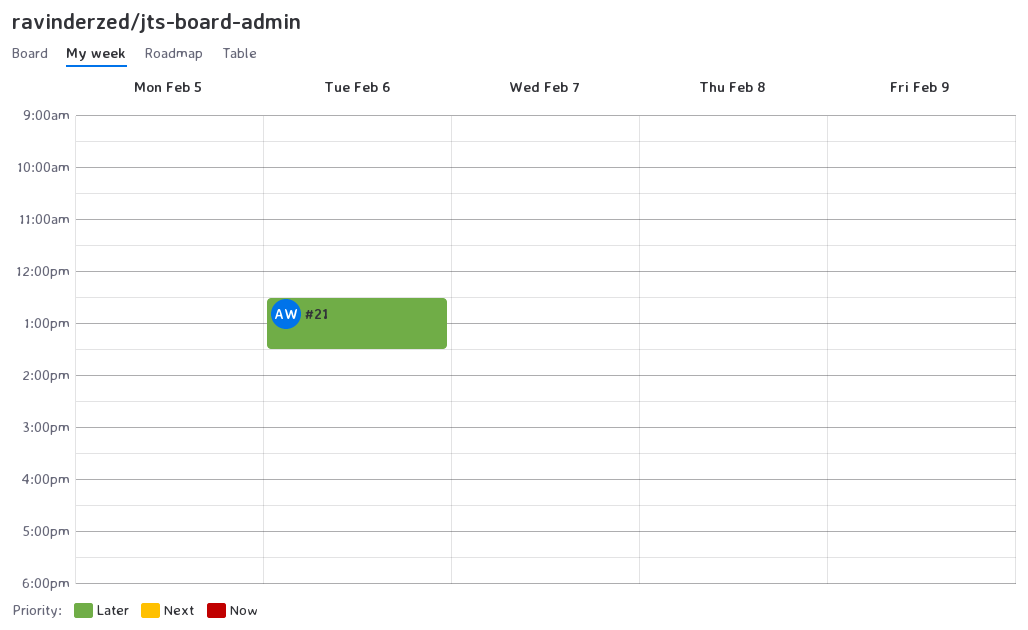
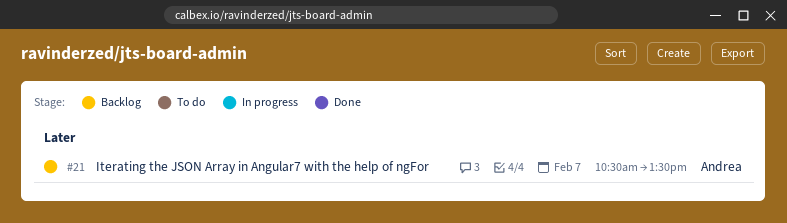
#21, day: Feb 6 -> Feb 7
#21, begins: 12:30 -> 10:30

